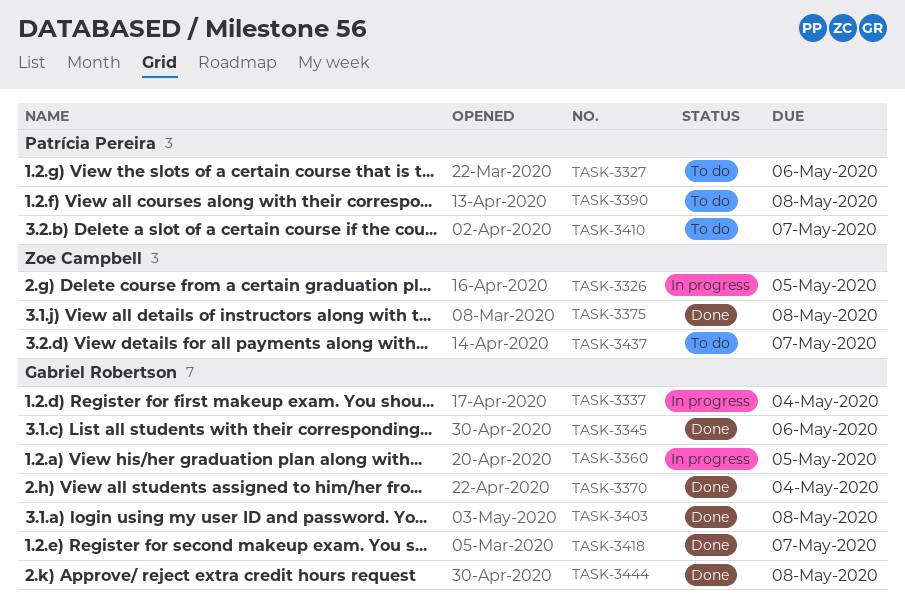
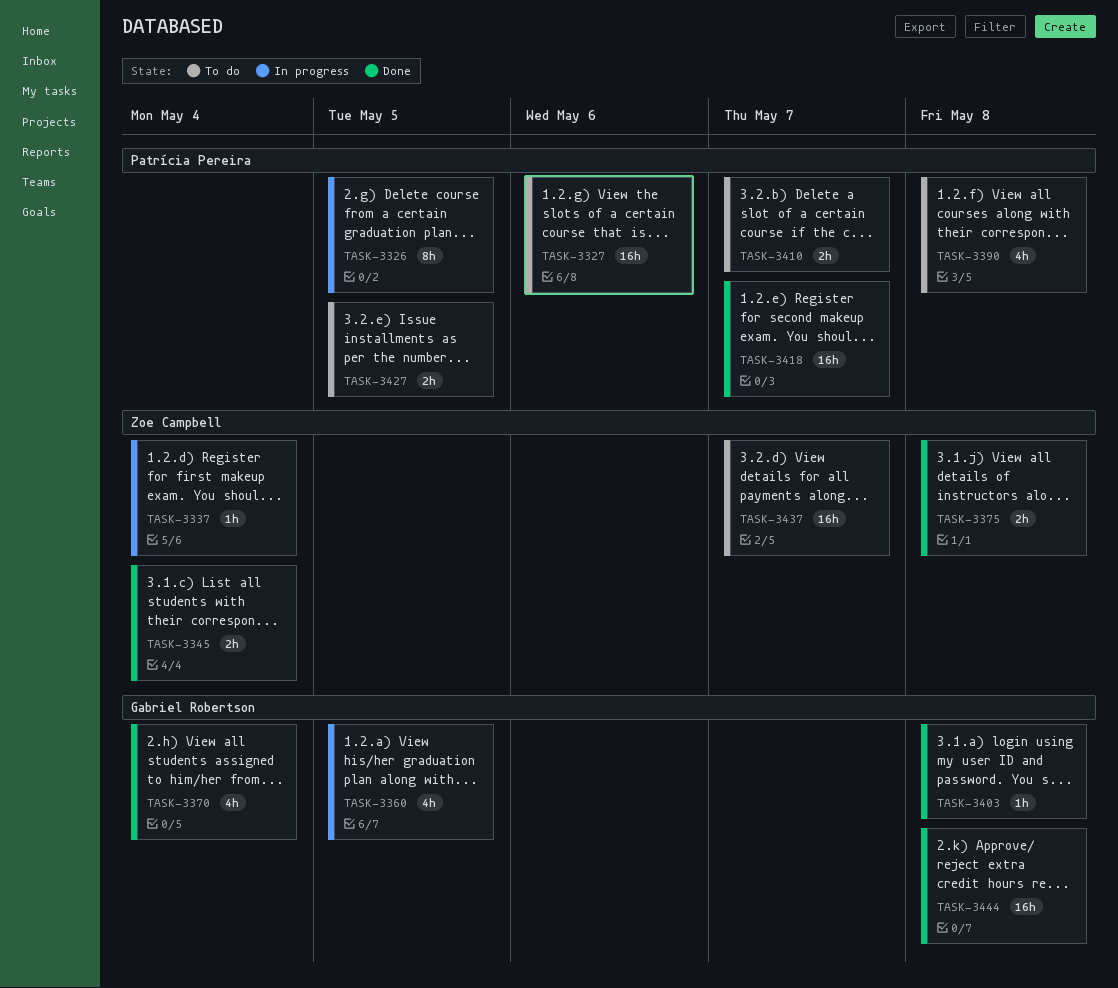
TASK-3326, owner: Zoe Campbell -> Patrícia Pereira
TASK-3337, owner: Gabriel Robertson -> Zoe Campbell
TASK-3345, owner: Gabriel Robertson -> Zoe Campbell
TASK-3345, due: May 6 -> May 4
TASK-3418, owner: Gabriel Robertson -> Patrícia Pereira
TASK-3427: none -> present

